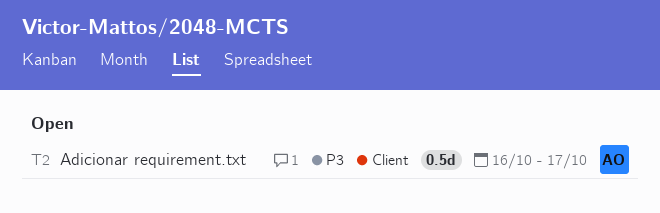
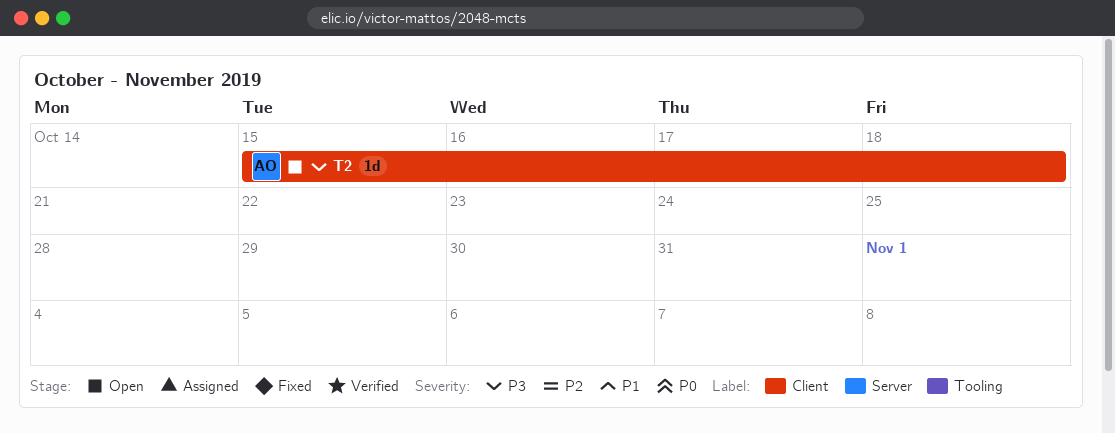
T2, estimate: 0.5d -> 1d
T2, start: Oct 16 -> Oct 15
T2, due: Oct 17 -> Oct 18

